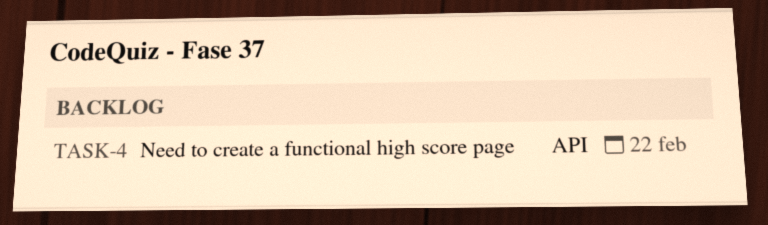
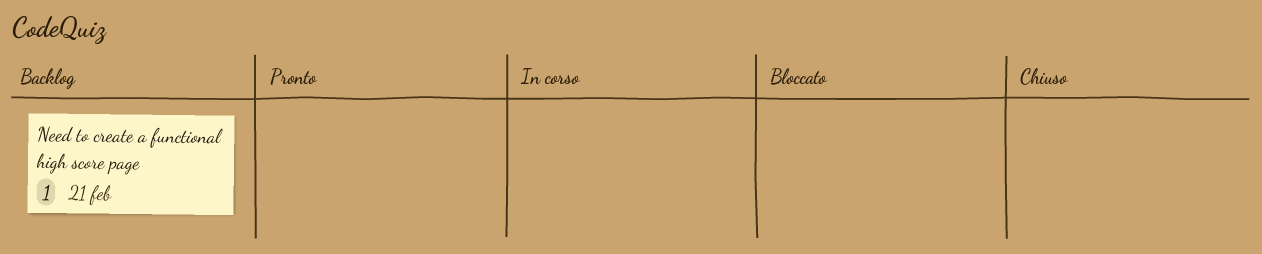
Need to create a functional high score page, due: Feb 22 -> Feb 21

